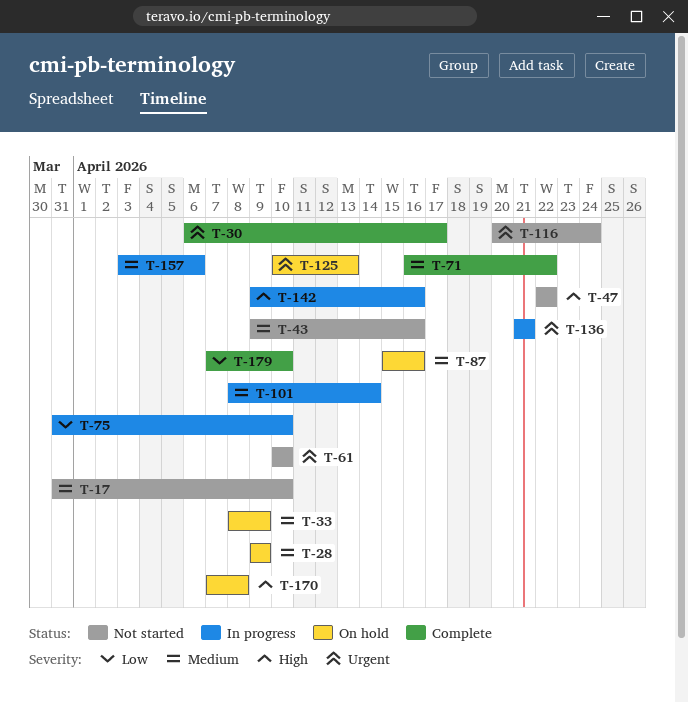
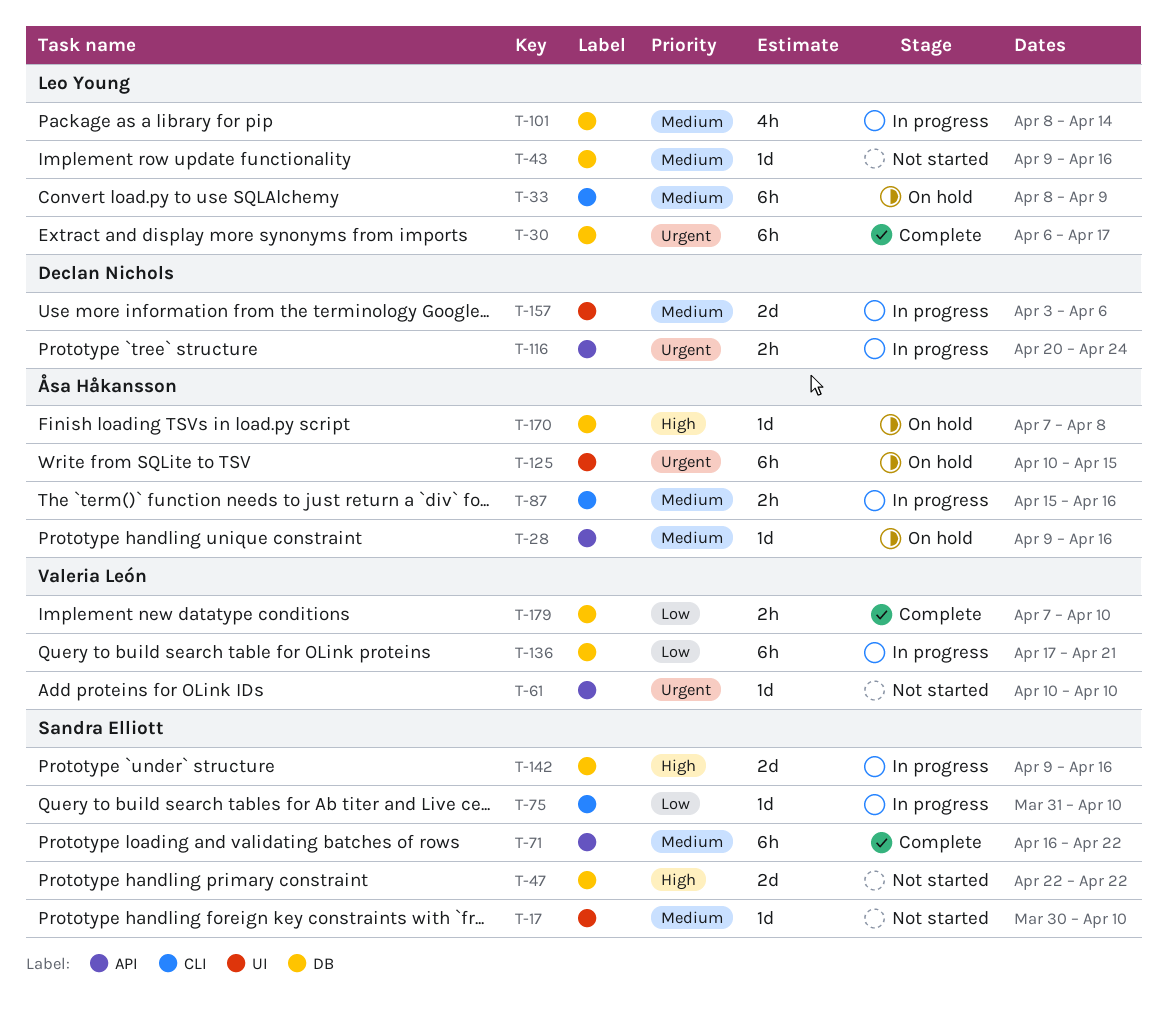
T-17, start: Mar 31 -> Mar 30
T-28, due: Apr 9 -> Apr 16
T-87, status: On hold -> In progress
T-116, status: Not started -> In progress
T-125, due: Apr 13 -> Apr 15
T-136, priority: Urgent -> Low
T-136, start: Apr 21 -> Apr 17

